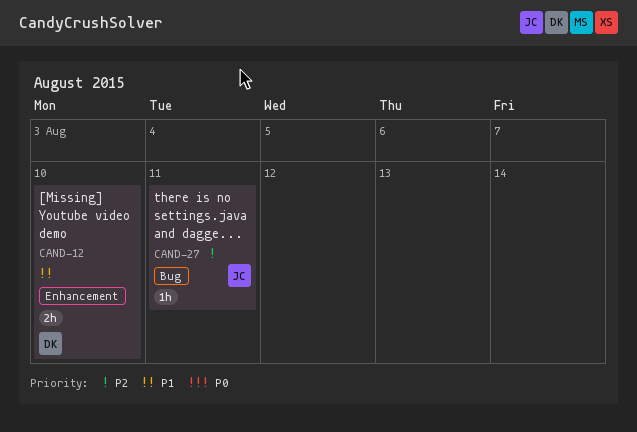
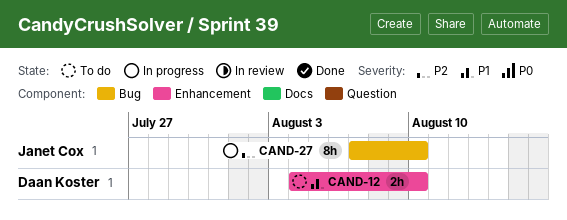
CAND-27, estimate: 1h -> 8h
CAND-27, due: Aug 11 -> Aug 10

